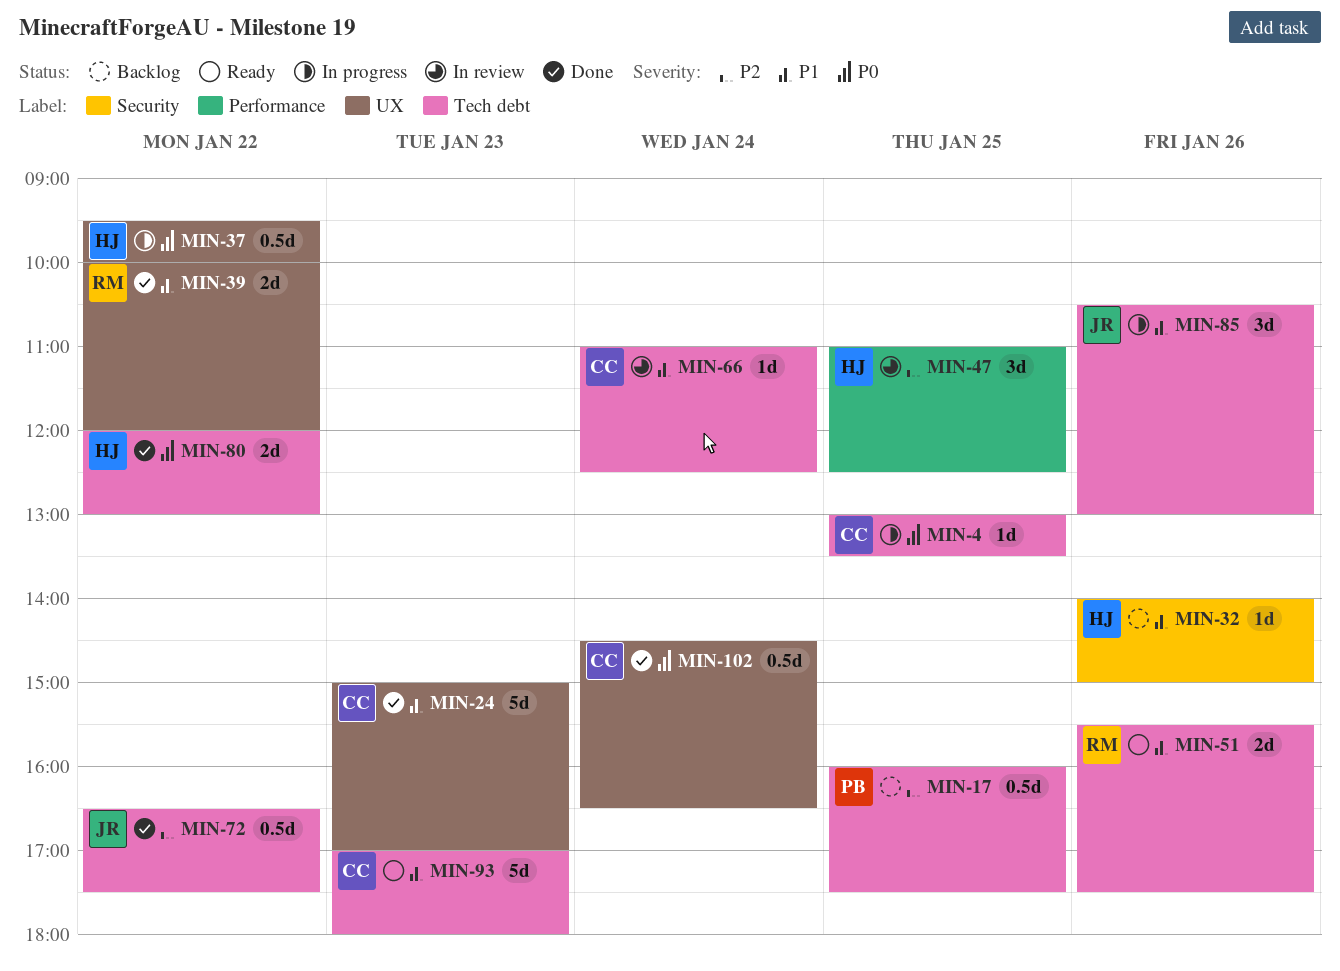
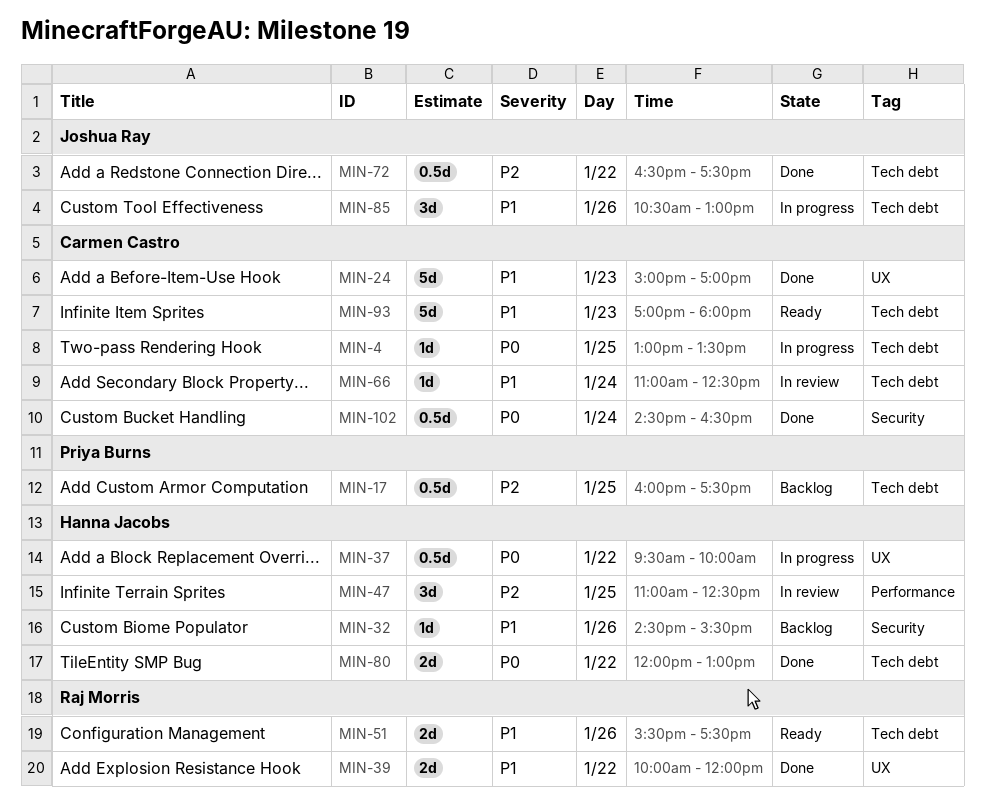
MIN-32, begins: 14:00 -> 14:30
MIN-32, ends: 15:00 -> 15:30
MIN-102, label: UX -> Security

